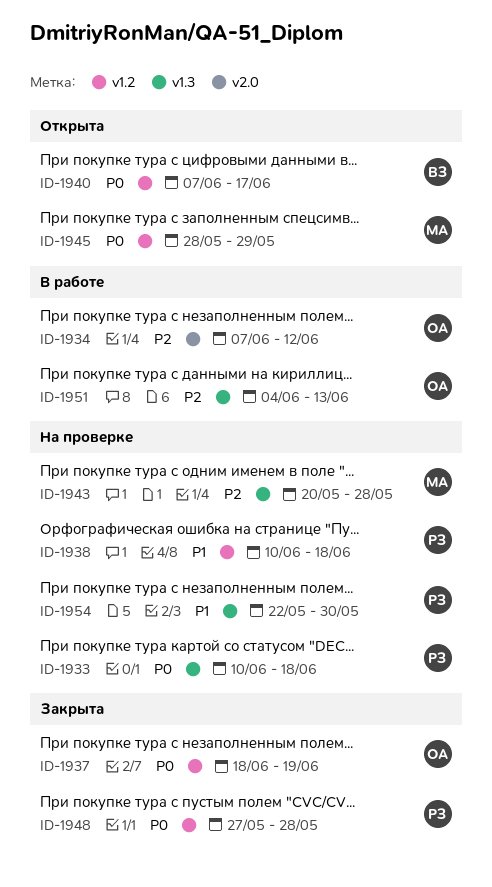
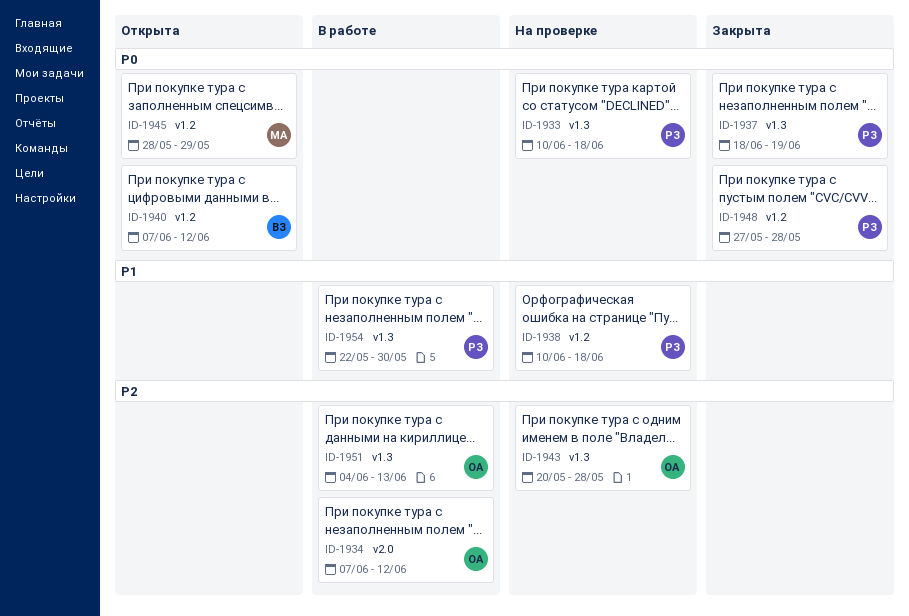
ID-1937, owner: ОА -> РЗ
ID-1937, label: v1.2 -> v1.3
ID-1940, due: Jun 17 -> Jun 12
ID-1943, owner: МА -> ОА
ID-1954, status: На проверке -> В работе

